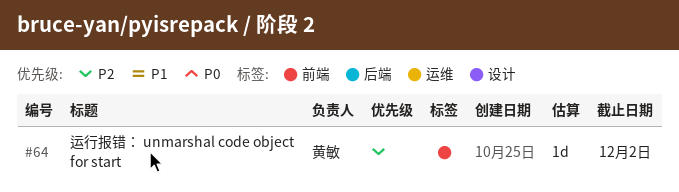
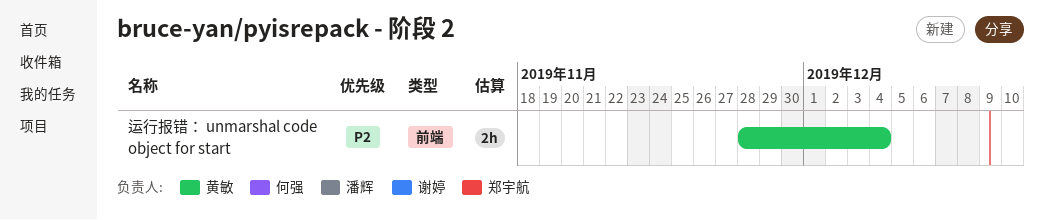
运行报错： unmarshal code object for start, estimate: 1d -> 2h
运行报错： unmarshal code object for start, due: Dec 2 -> Dec 4

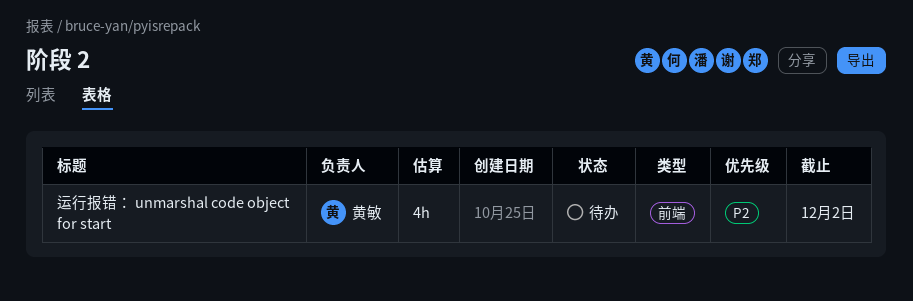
运行报错： unmarshal code object for start, estimate: 2h -> 4h
运行报错： unmarshal code object for start, due: Dec 4 -> Dec 2

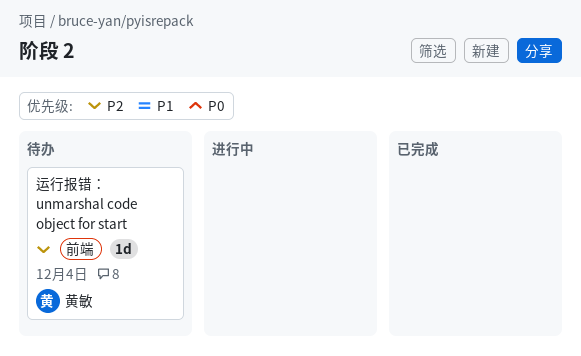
运行报错： unmarshal code object for start, estimate: 4h -> 1d
运行报错： unmarshal code object for start, due: Dec 2 -> Dec 4

